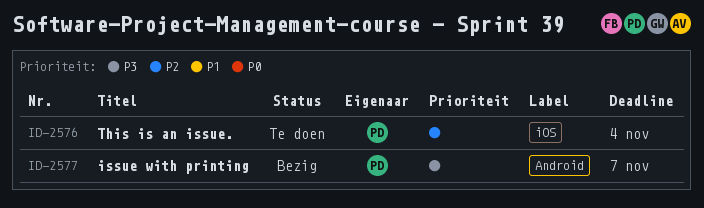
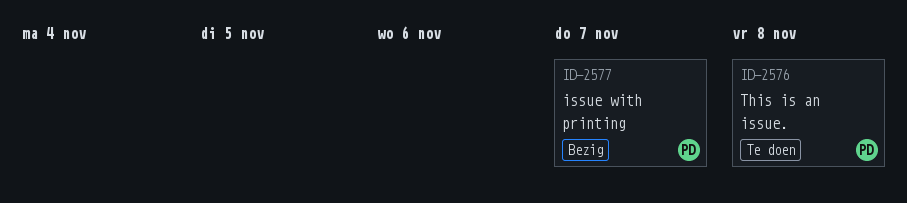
ID-2576, due: Nov 4 -> Nov 8

